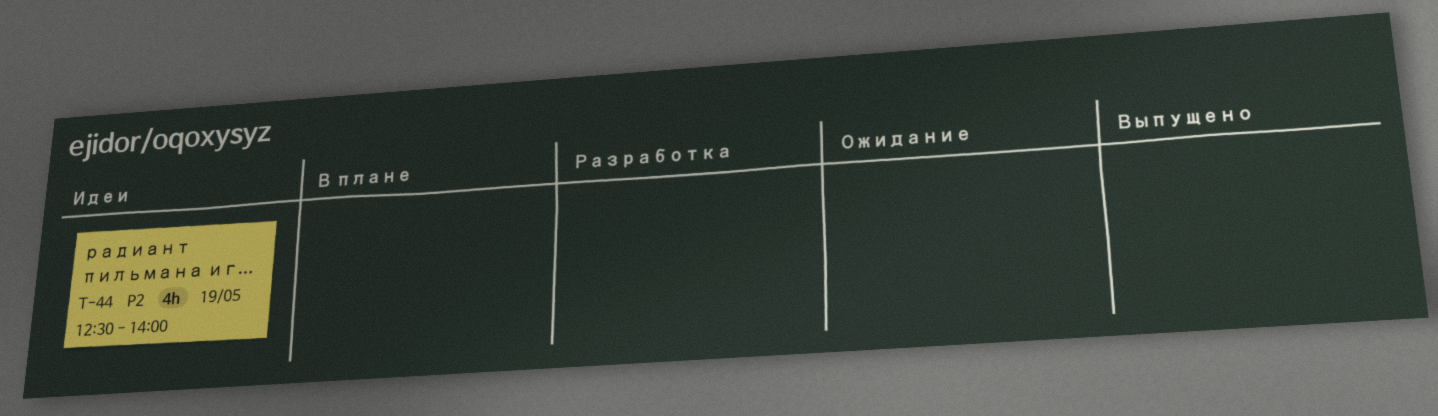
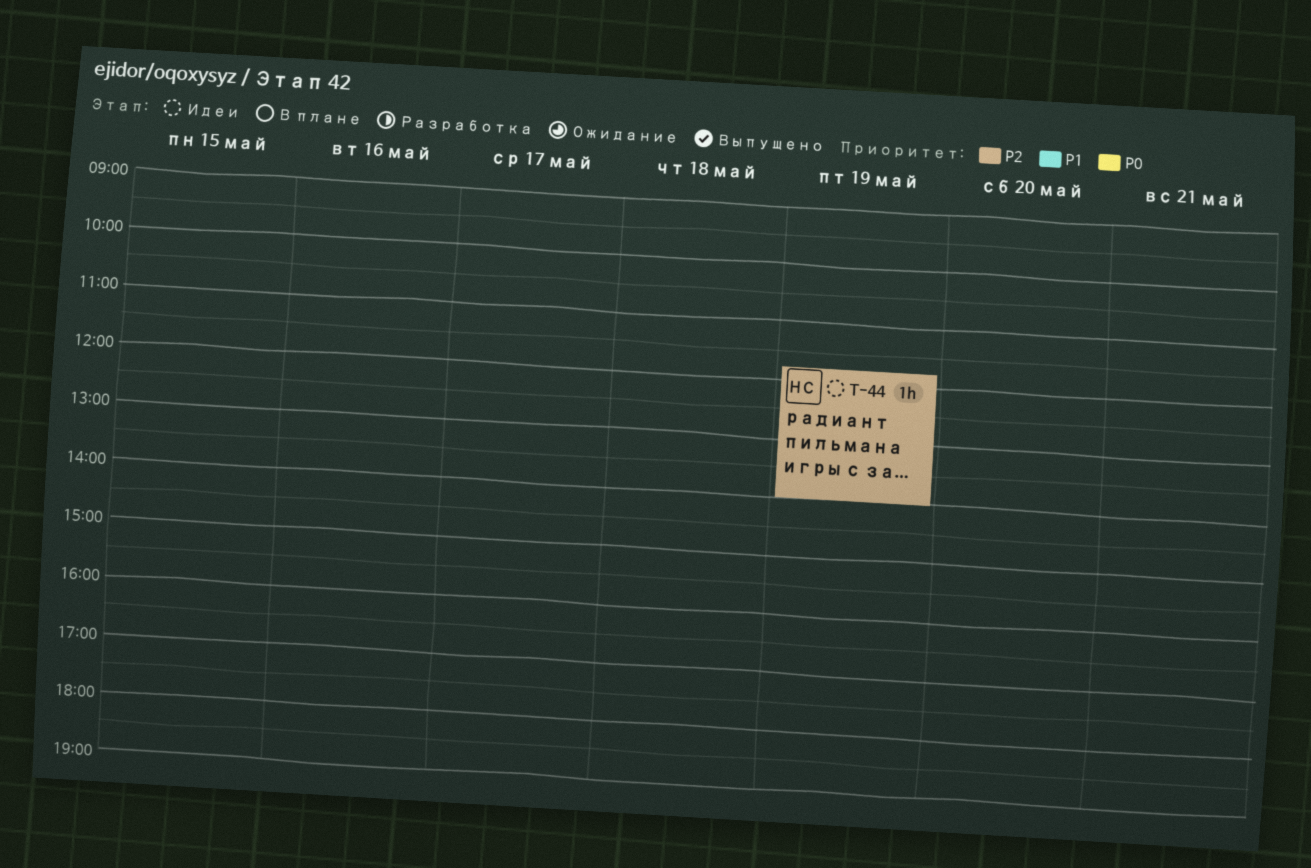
T-44, estimate: 4h -> 1h
T-44, begins: 12:30 -> 11:45

